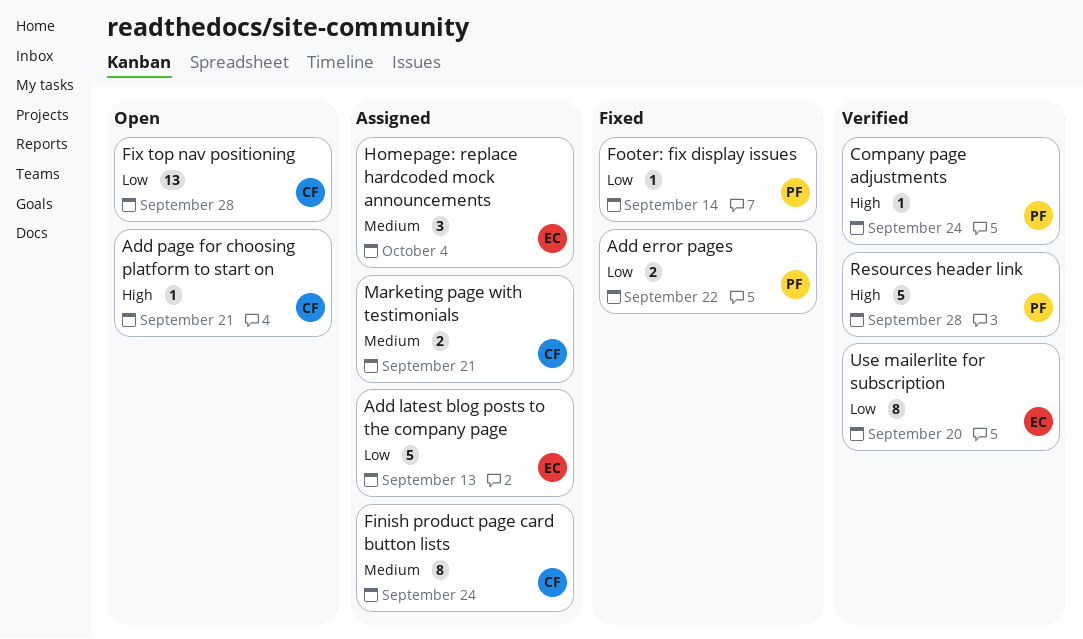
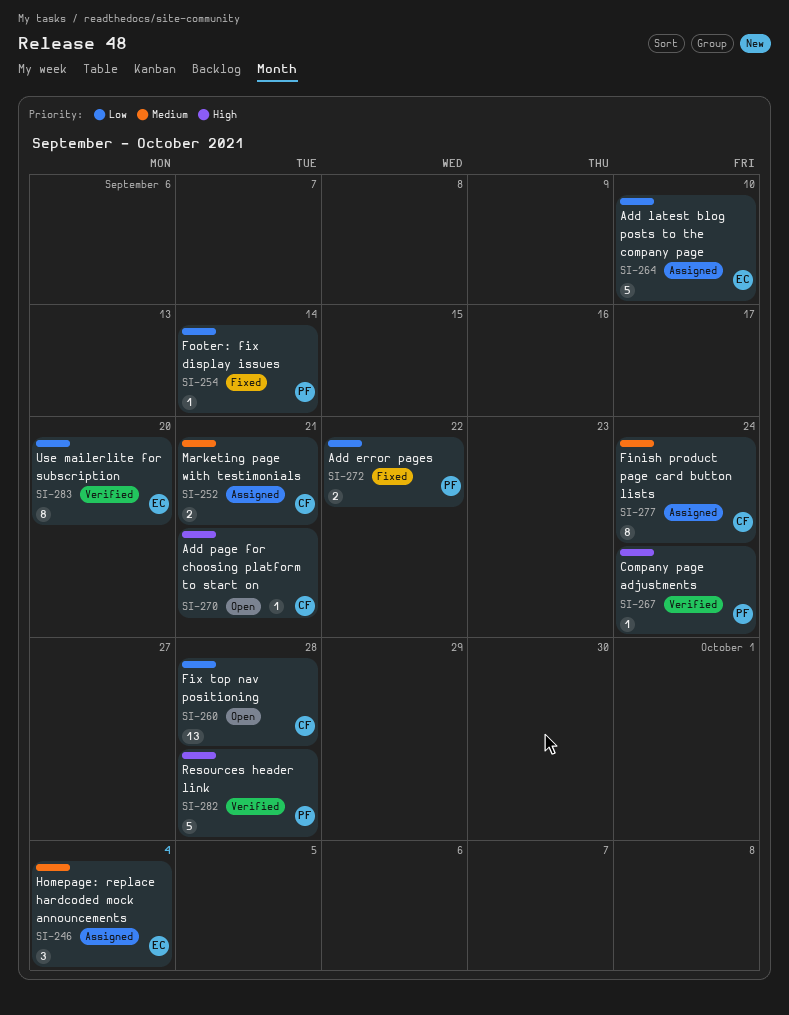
Add latest blog posts to the company page, due: Sep 13 -> Sep 10

